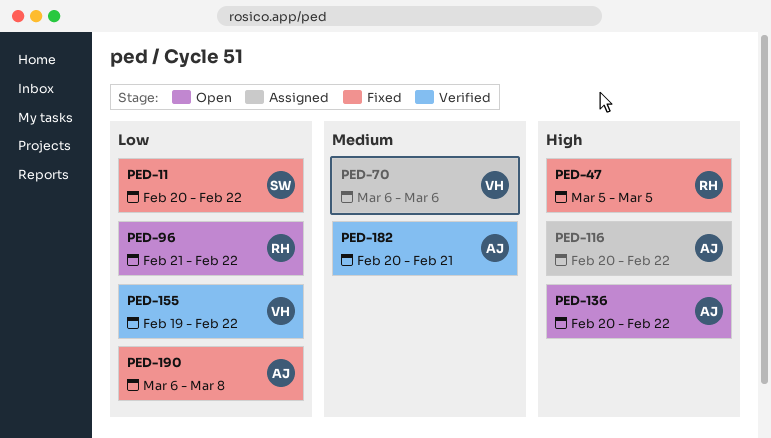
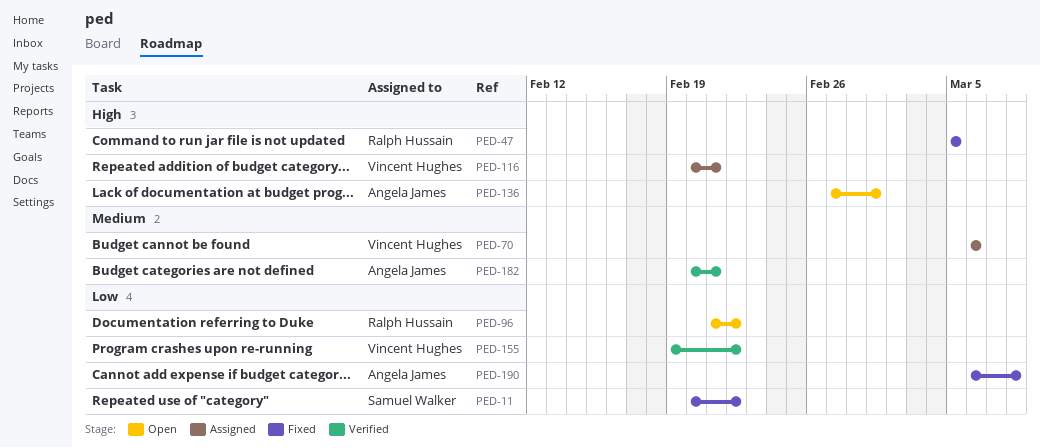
PED-116, owner: Angela James -> Vincent Hughes
PED-116, due: Feb 22 -> Feb 21
PED-136, start: Feb 20 -> Feb 27
PED-136, due: Feb 22 -> Mar 1

